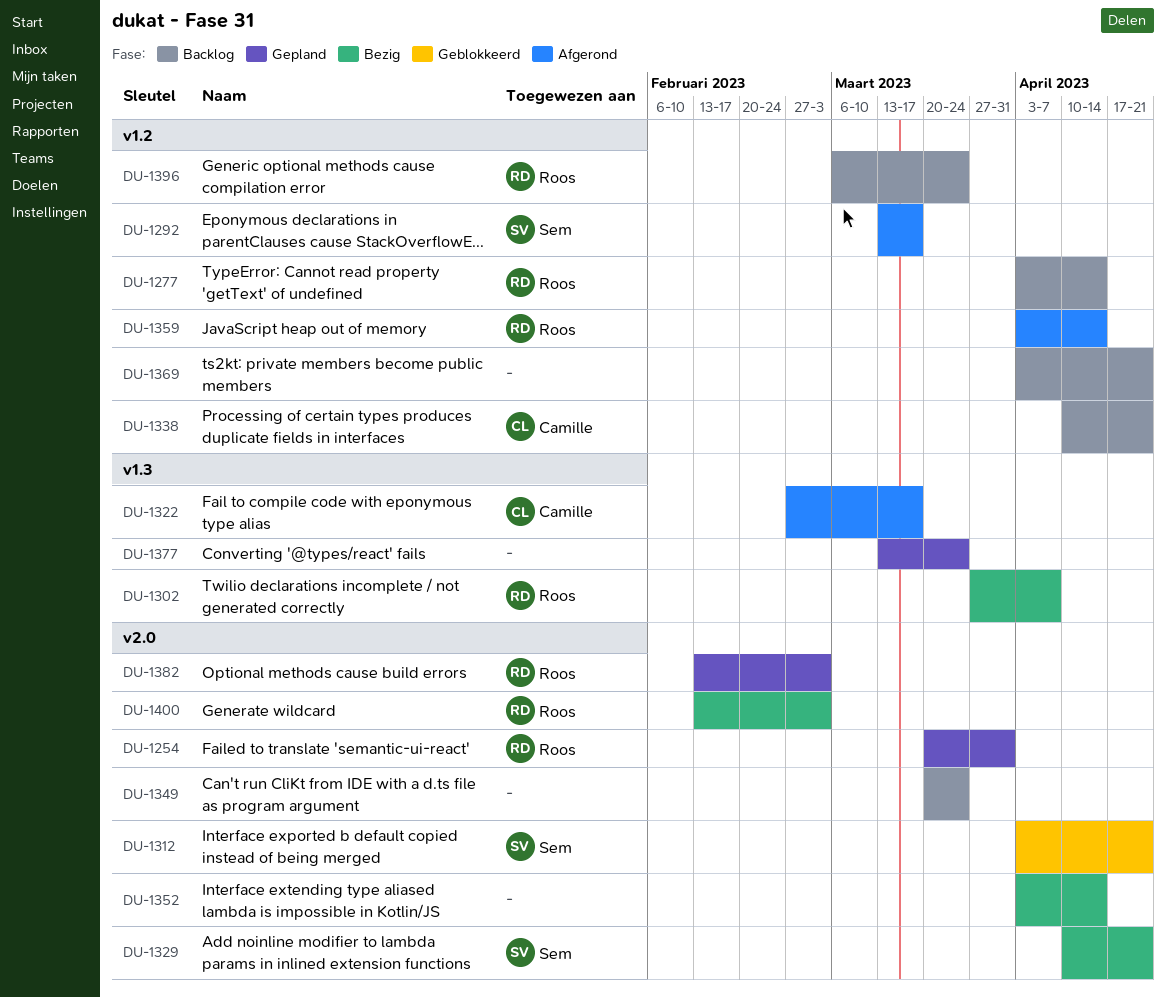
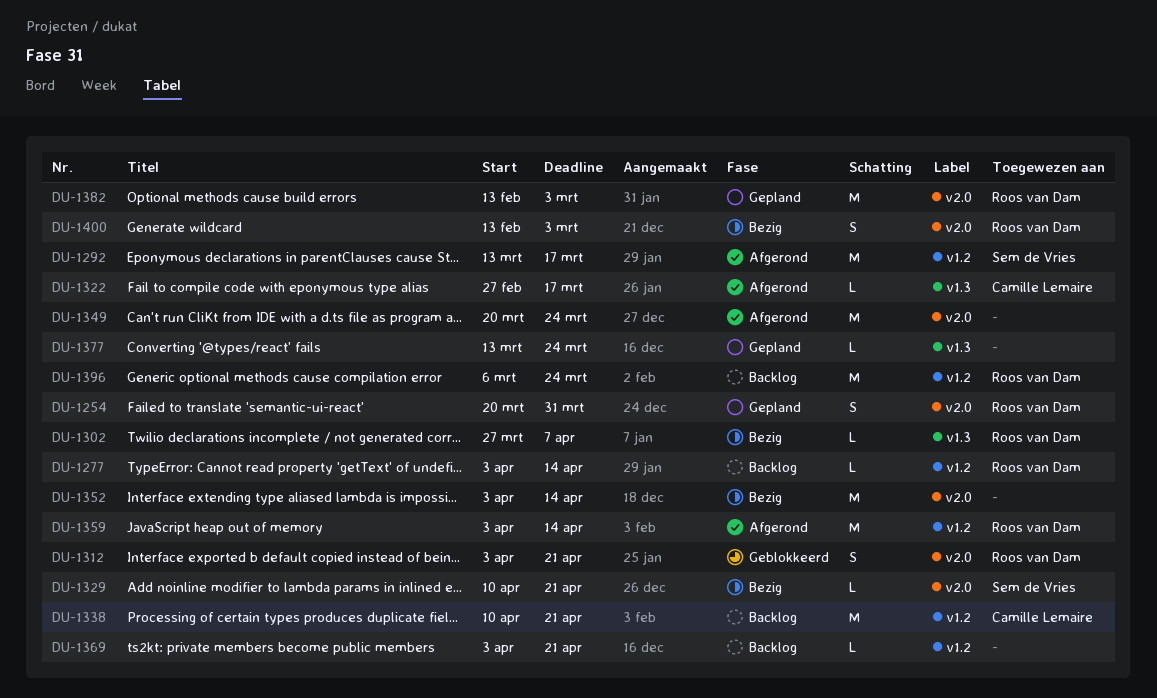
DU-1312, owner: Sem de Vries -> Roos van Dam
DU-1349, status: Backlog -> Afgerond

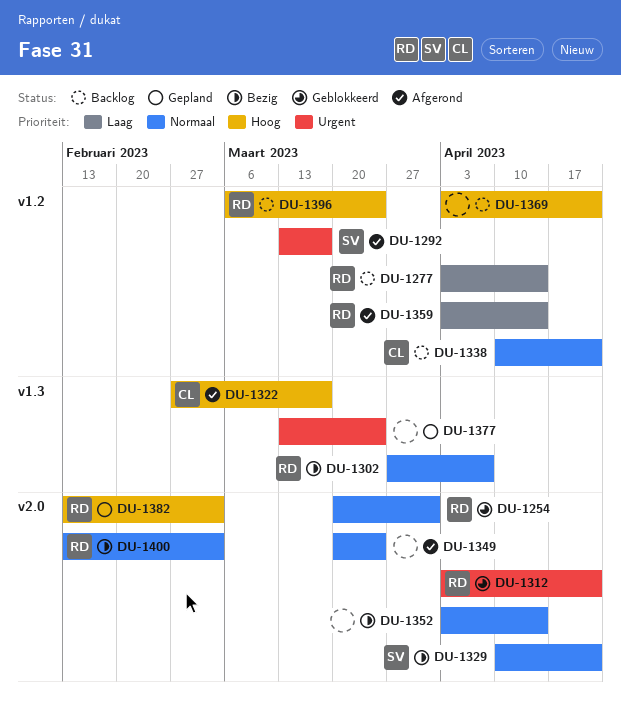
DU-1254, status: Gepland -> Geblokkeerd

